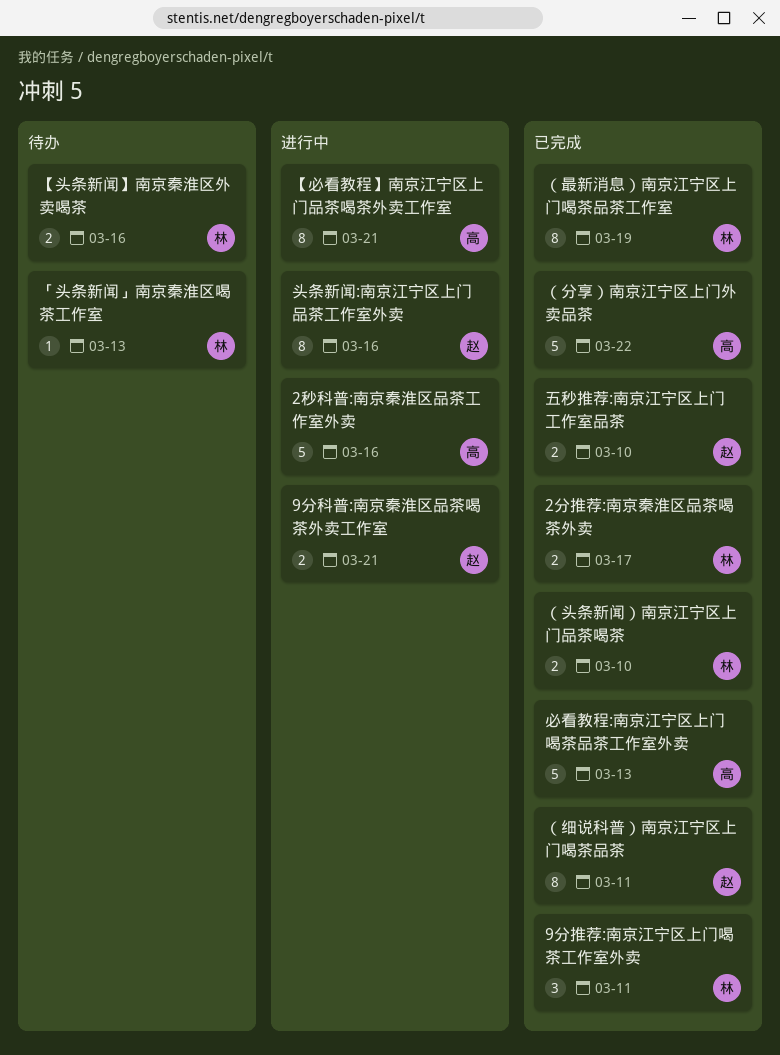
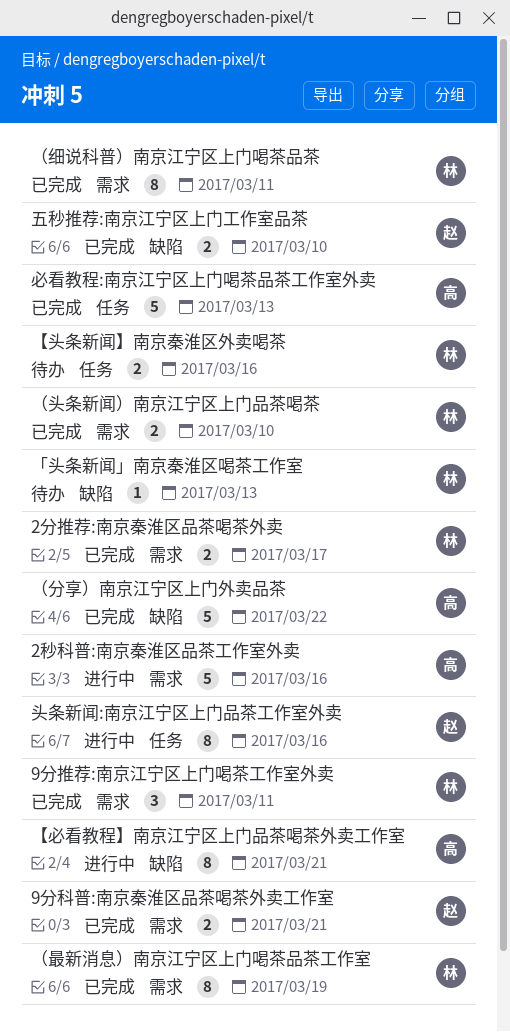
9分科普:南京秦淮区品茶喝茶外卖工作室, status: 进行中 -> 已完成
（细说科普）南京江宁区上门喝茶品茶, owner: 赵 -> 林

